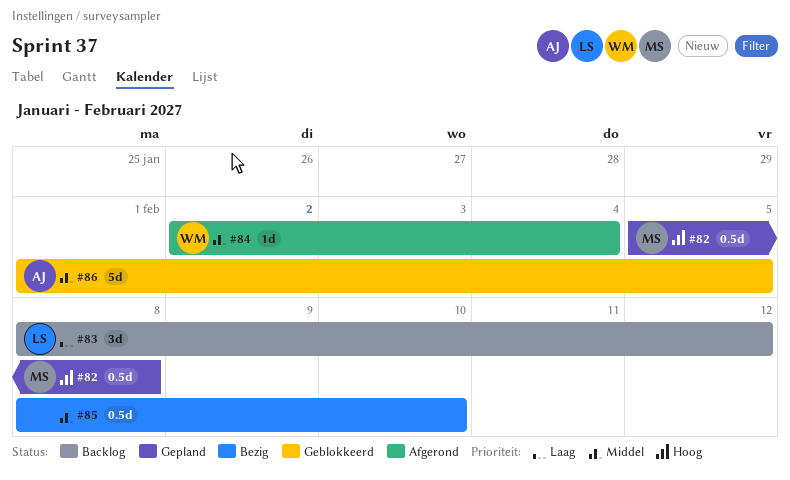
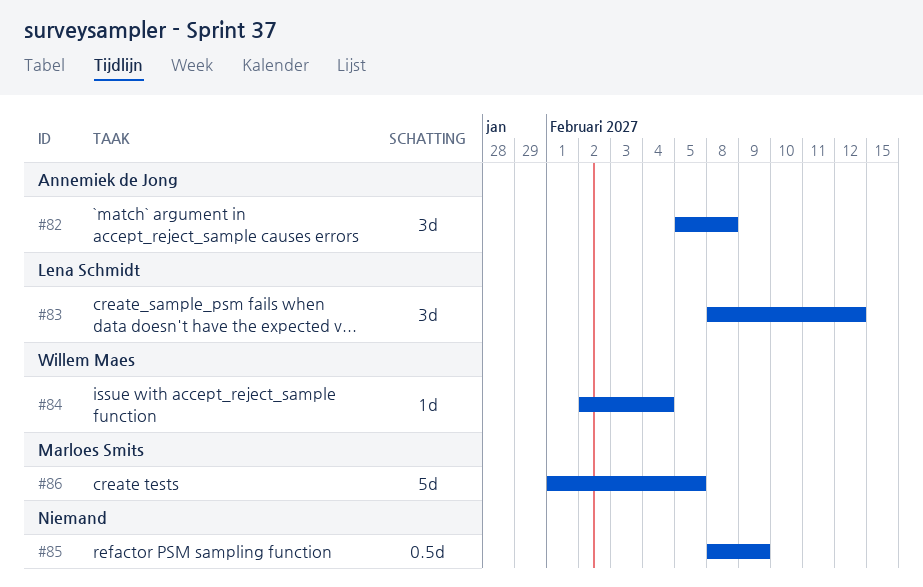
#82, owner: Marloes Smits -> Annemiek de Jong
#82, estimate: 0.5d -> 3d
#85, due: Feb 10 -> Feb 9
#86, owner: Annemiek de Jong -> Marloes Smits

